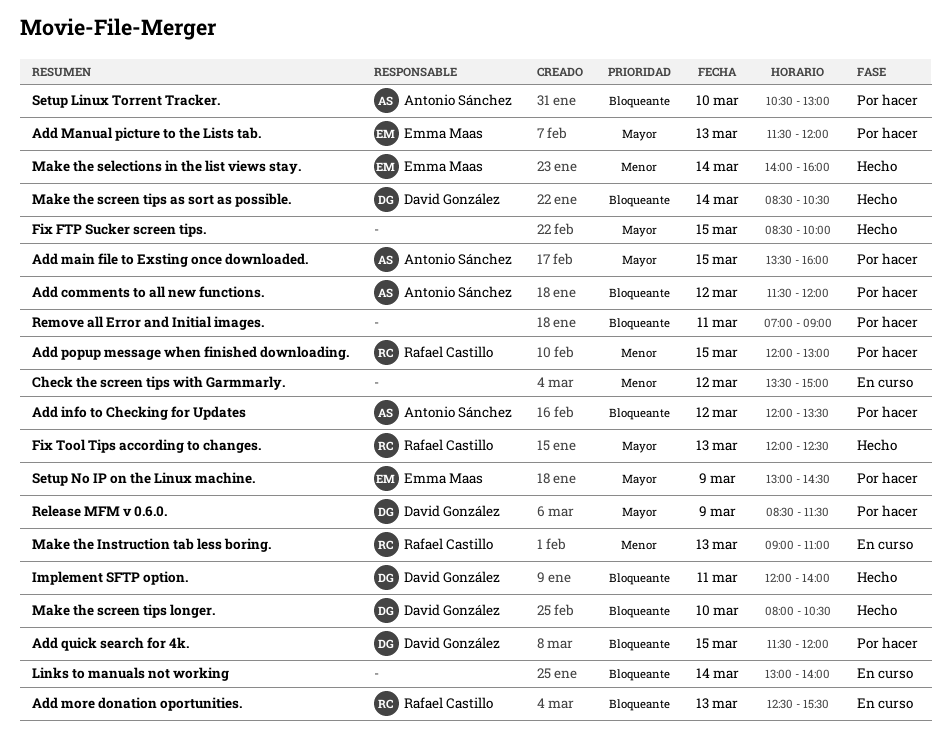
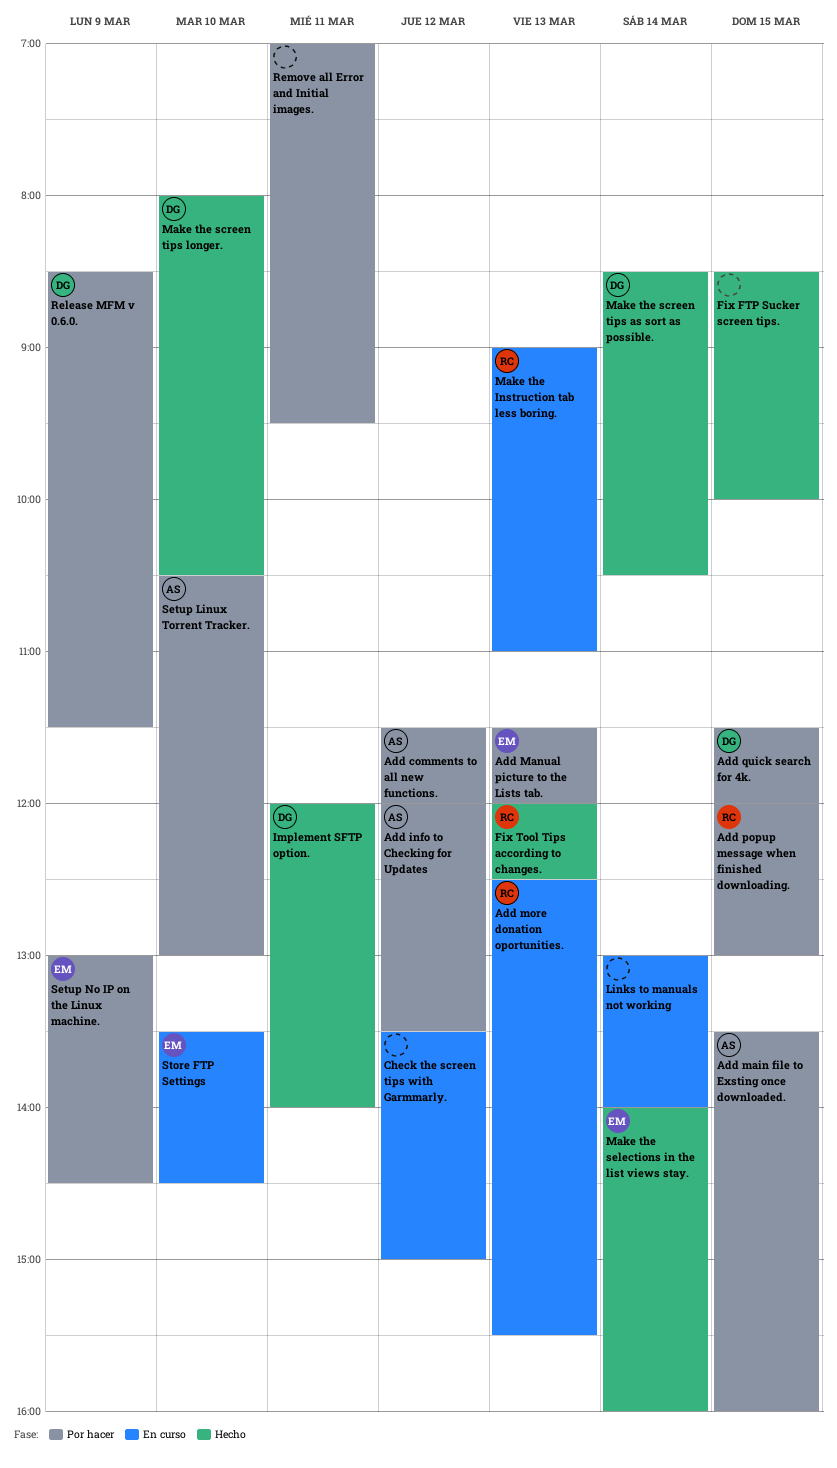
Remove all Error and Initial images., ends: 09:00 -> 09:30
Store FTP Settings: none -> present

